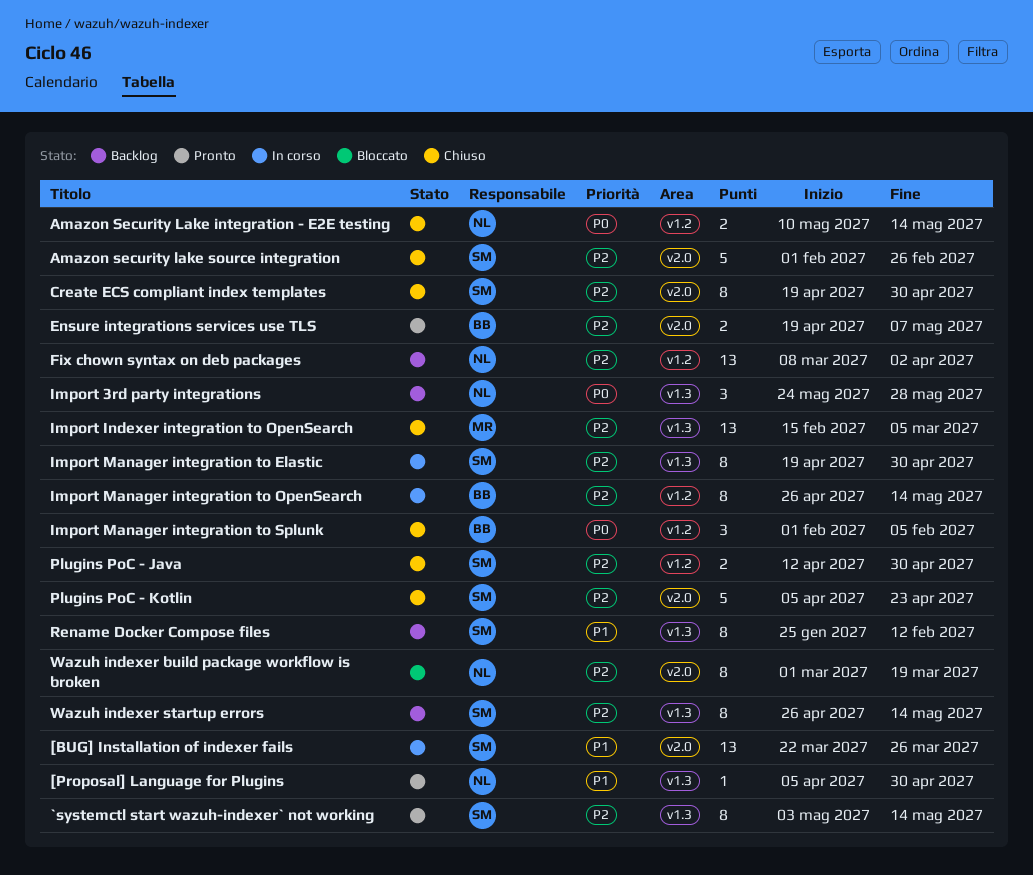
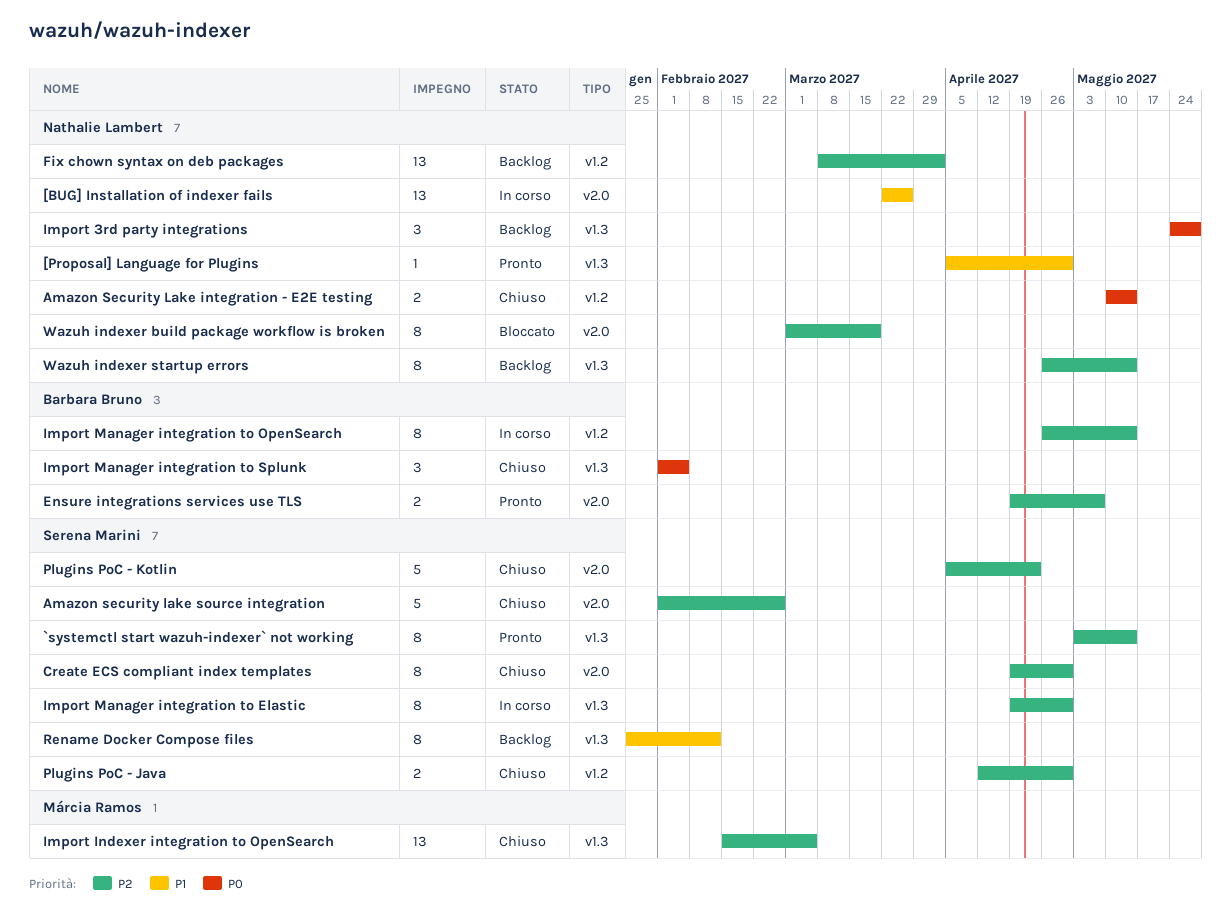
[BUG] Installation of indexer fails, owner: Serena Marini -> Nathalie Lambert
Import Manager integration to Splunk, label: v1.2 -> v1.3
Wazuh indexer startup errors, owner: Serena Marini -> Nathalie Lambert

